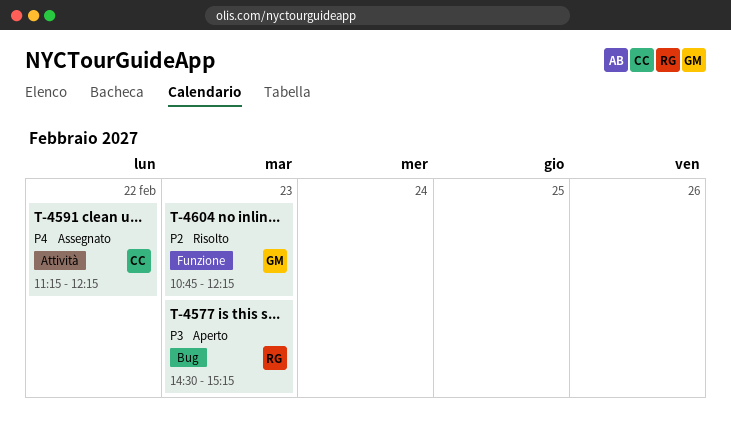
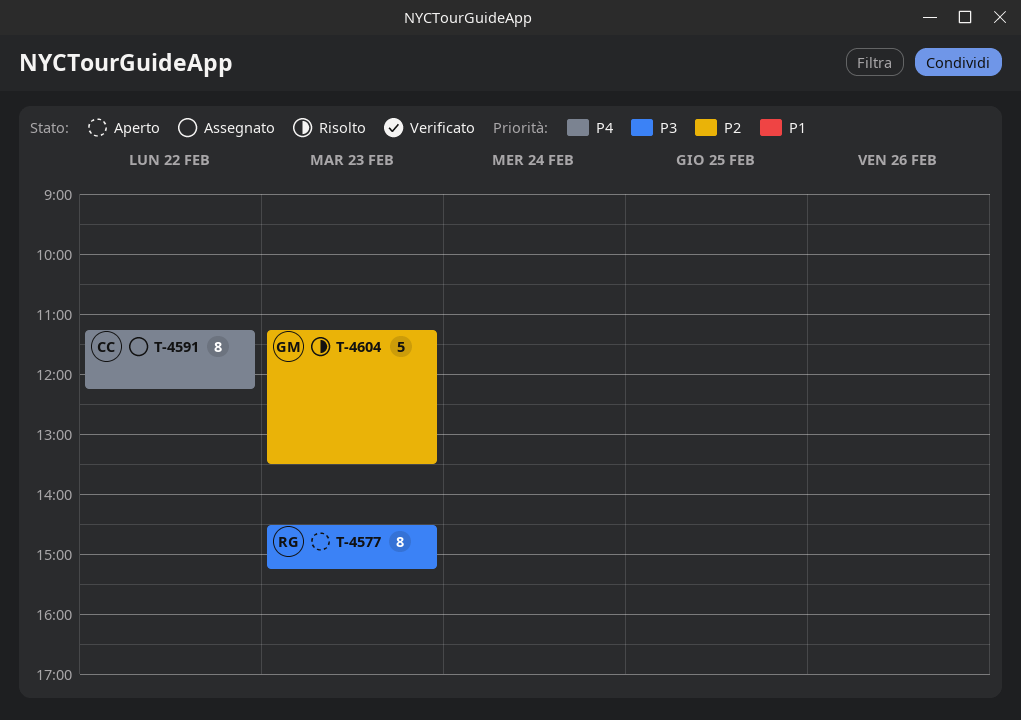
T-4604, begins: 10:45 -> 11:15
T-4604, ends: 12:15 -> 13:30

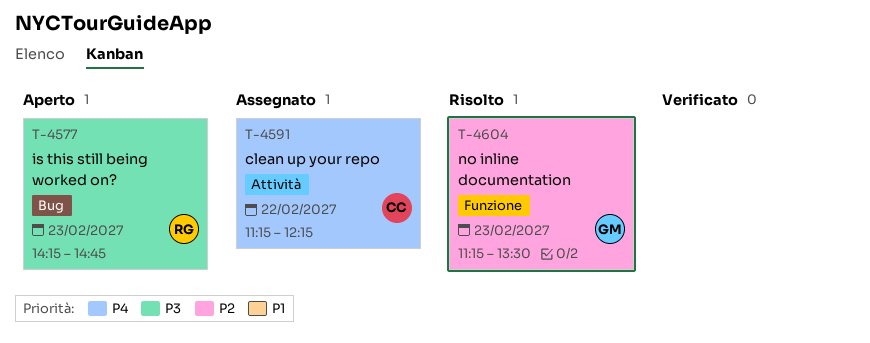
T-4577, begins: 14:30 -> 14:15
T-4577, ends: 15:15 -> 14:45

